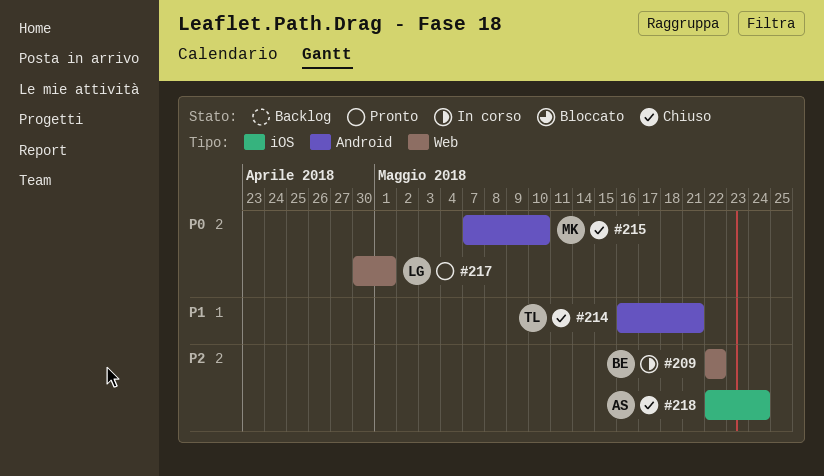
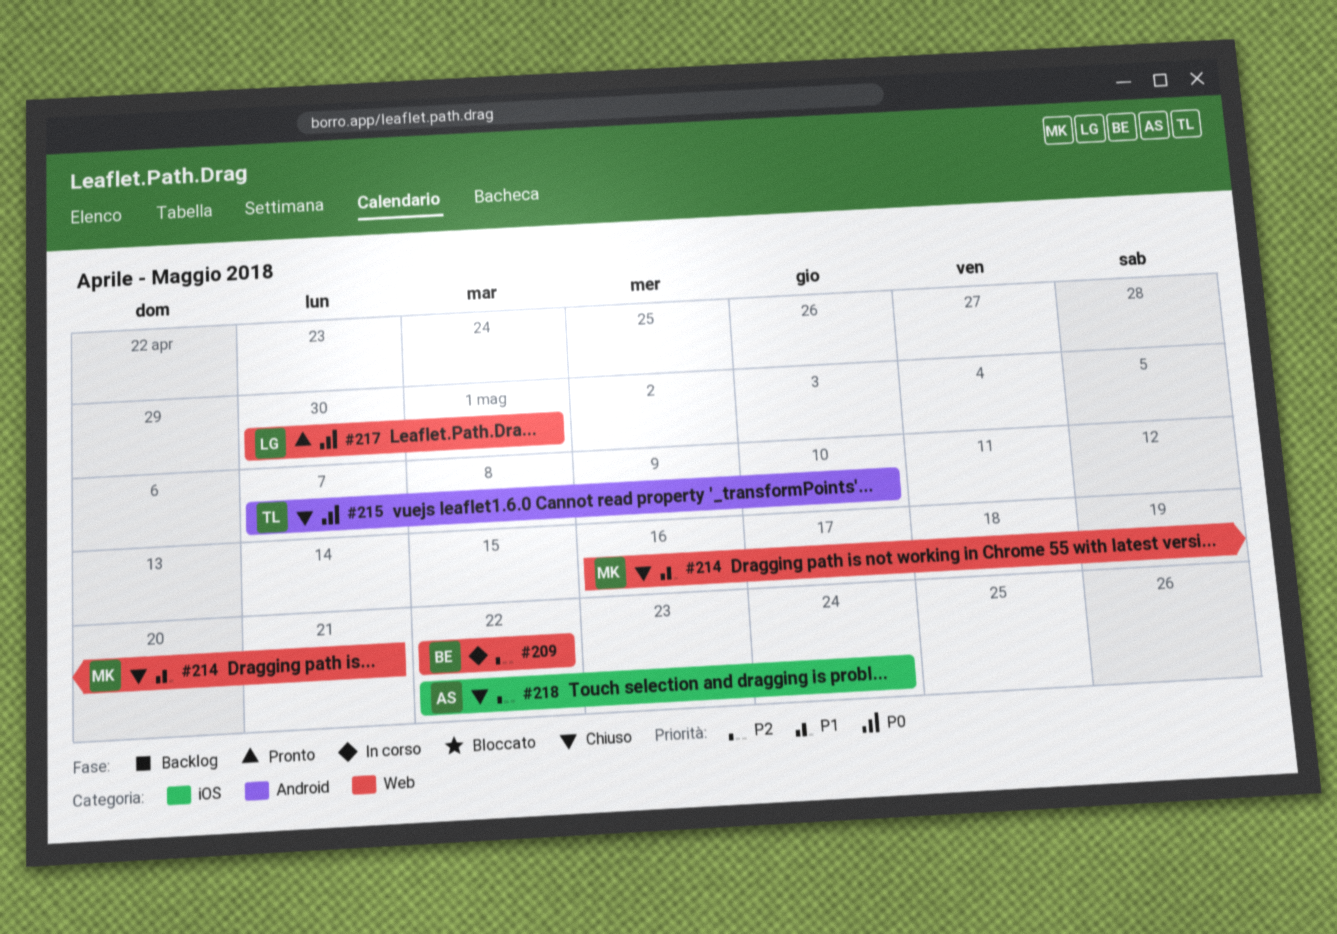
#214, owner: TL -> MK
#214, label: Android -> Web
#215, owner: MK -> TL

